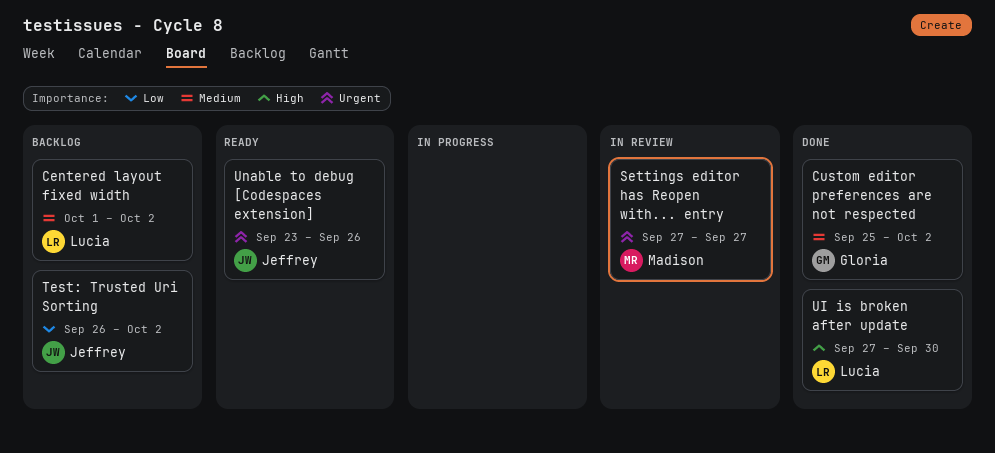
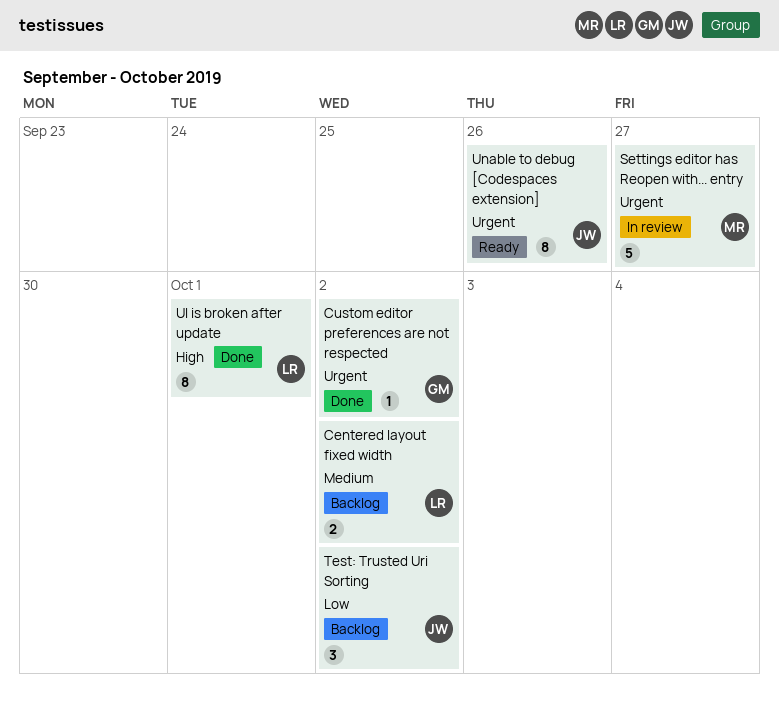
Custom editor preferences are not respected, priority: Medium -> Urgent
UI is broken after update, due: Sep 30 -> Oct 1

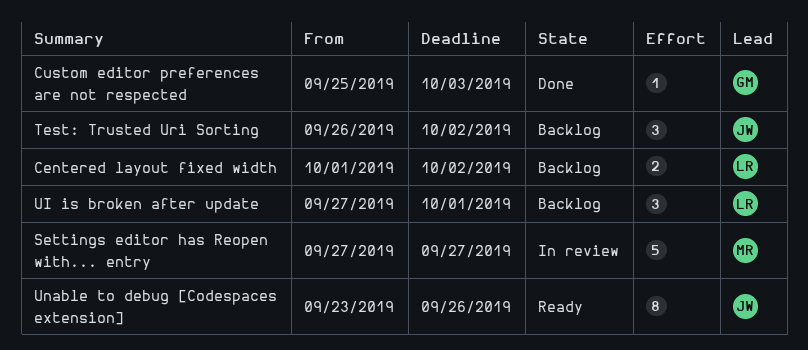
Custom editor preferences are not respected, due: Oct 2 -> Oct 3
UI is broken after update, status: Done -> Backlog
UI is broken after update, estimate: 8 -> 3

